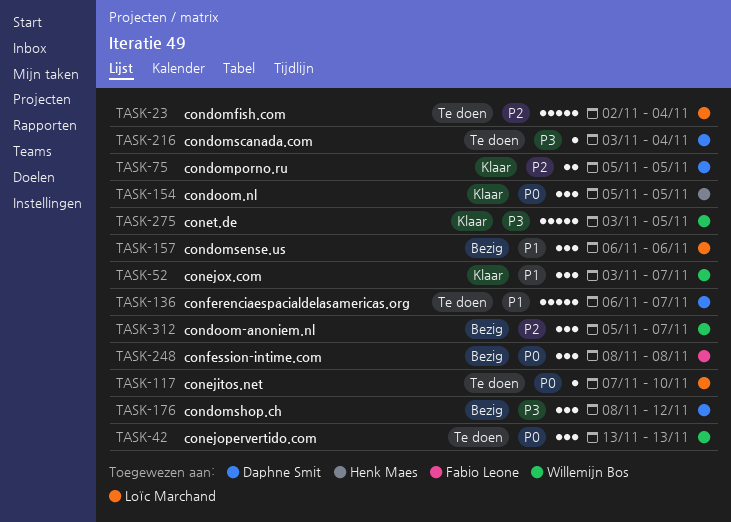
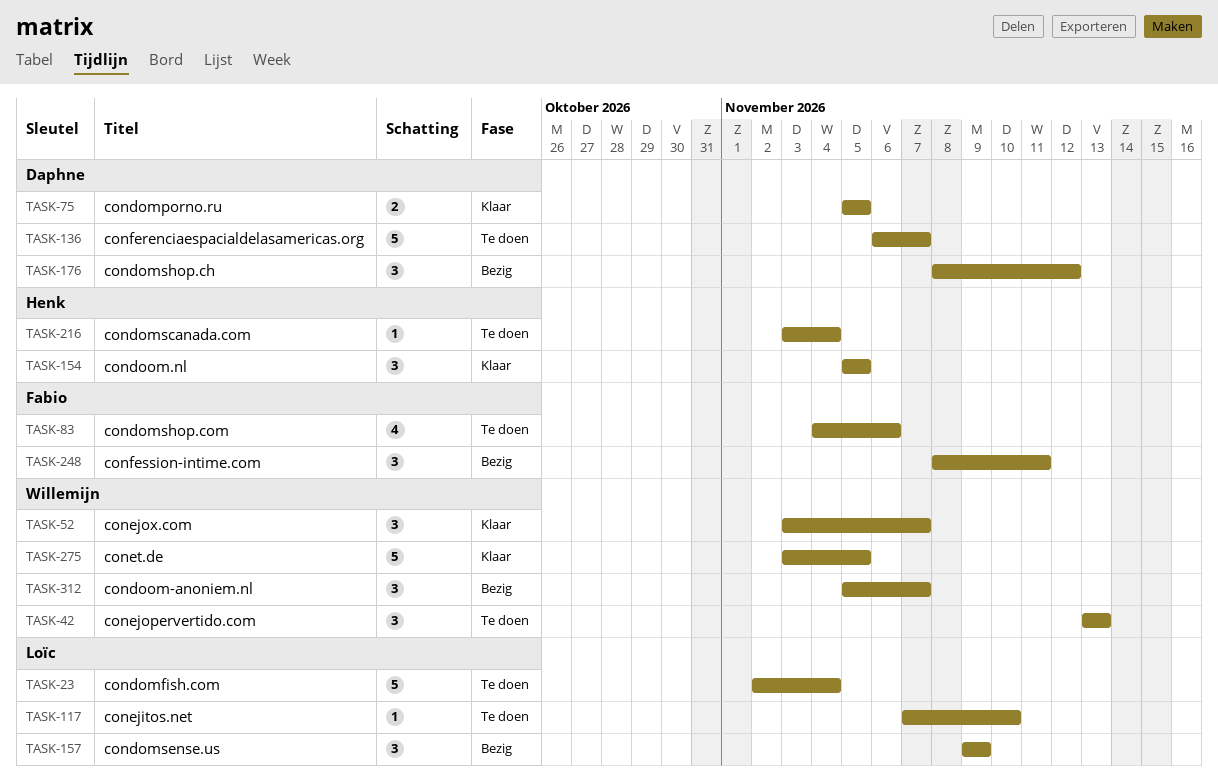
TASK-83: none -> present
TASK-157, start: Nov 6 -> Nov 9
TASK-157, due: Nov 6 -> Nov 9
TASK-216, owner: Daphne Smit -> Henk Maes
TASK-248, due: Nov 8 -> Nov 11

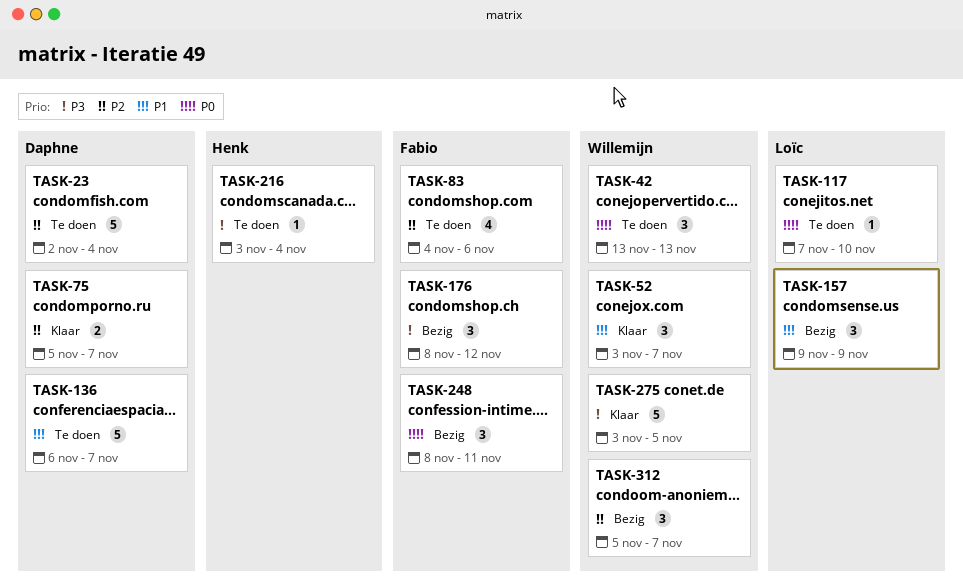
TASK-23, owner: Loïc -> Daphne
TASK-75, due: Nov 5 -> Nov 7
TASK-154: present -> none
TASK-176, owner: Daphne -> Fabio

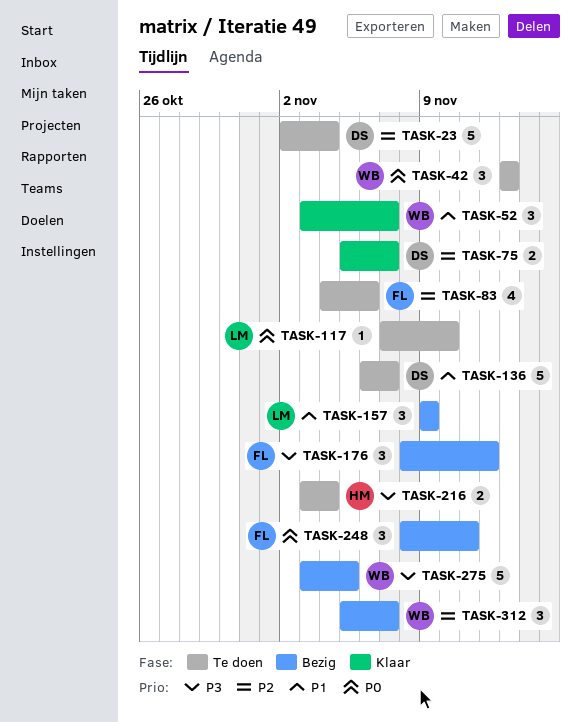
TASK-216, estimate: 1 -> 2
TASK-275, status: Klaar -> Bezig

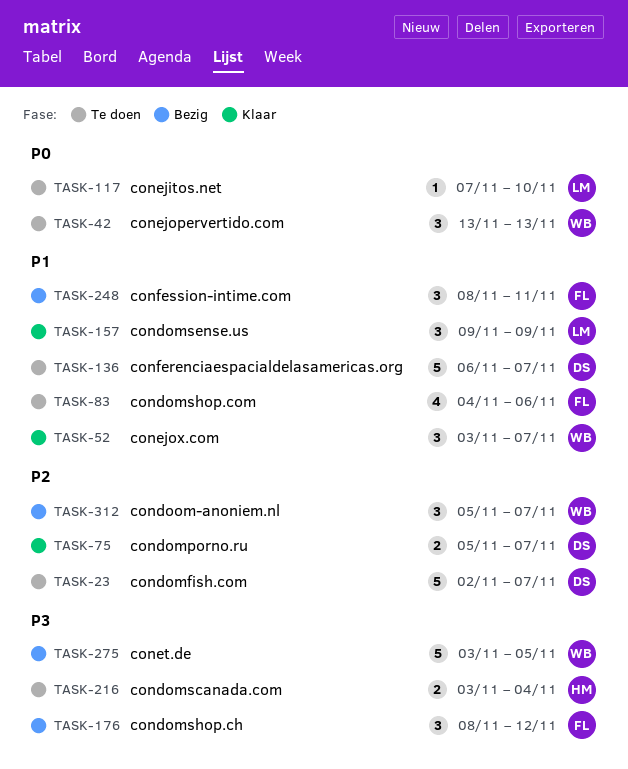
TASK-23, due: Nov 4 -> Nov 7
TASK-83, priority: P2 -> P1
TASK-157, status: Bezig -> Klaar
TASK-248, priority: P0 -> P1

